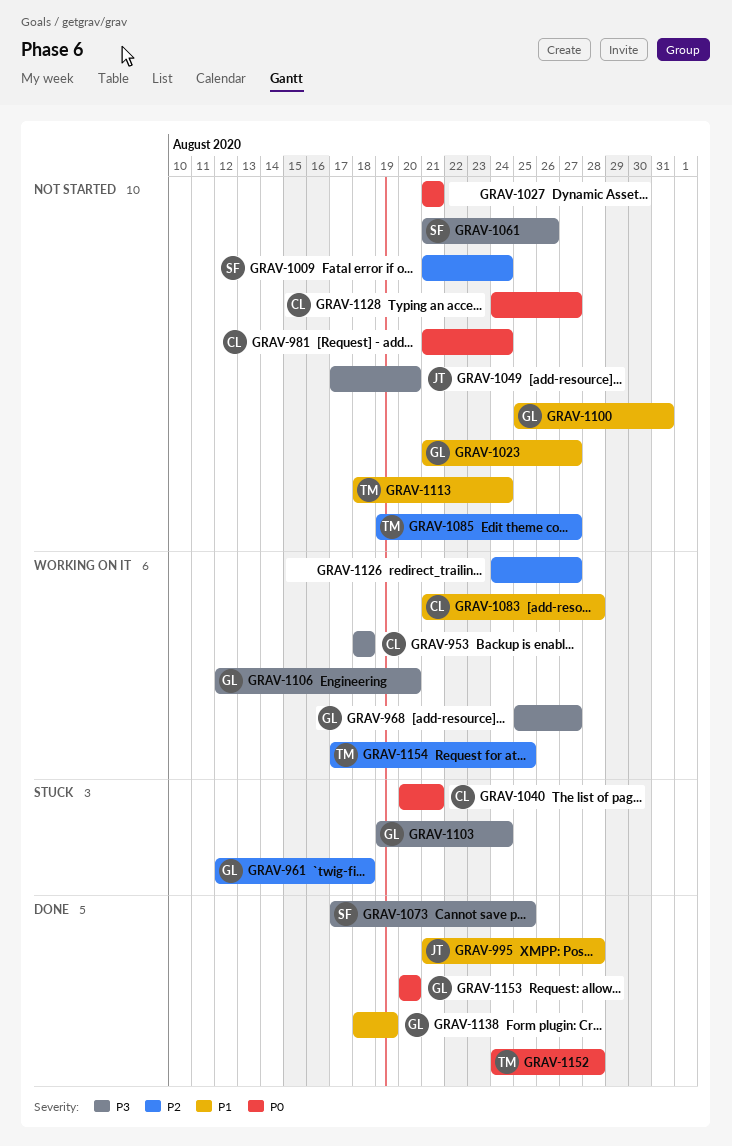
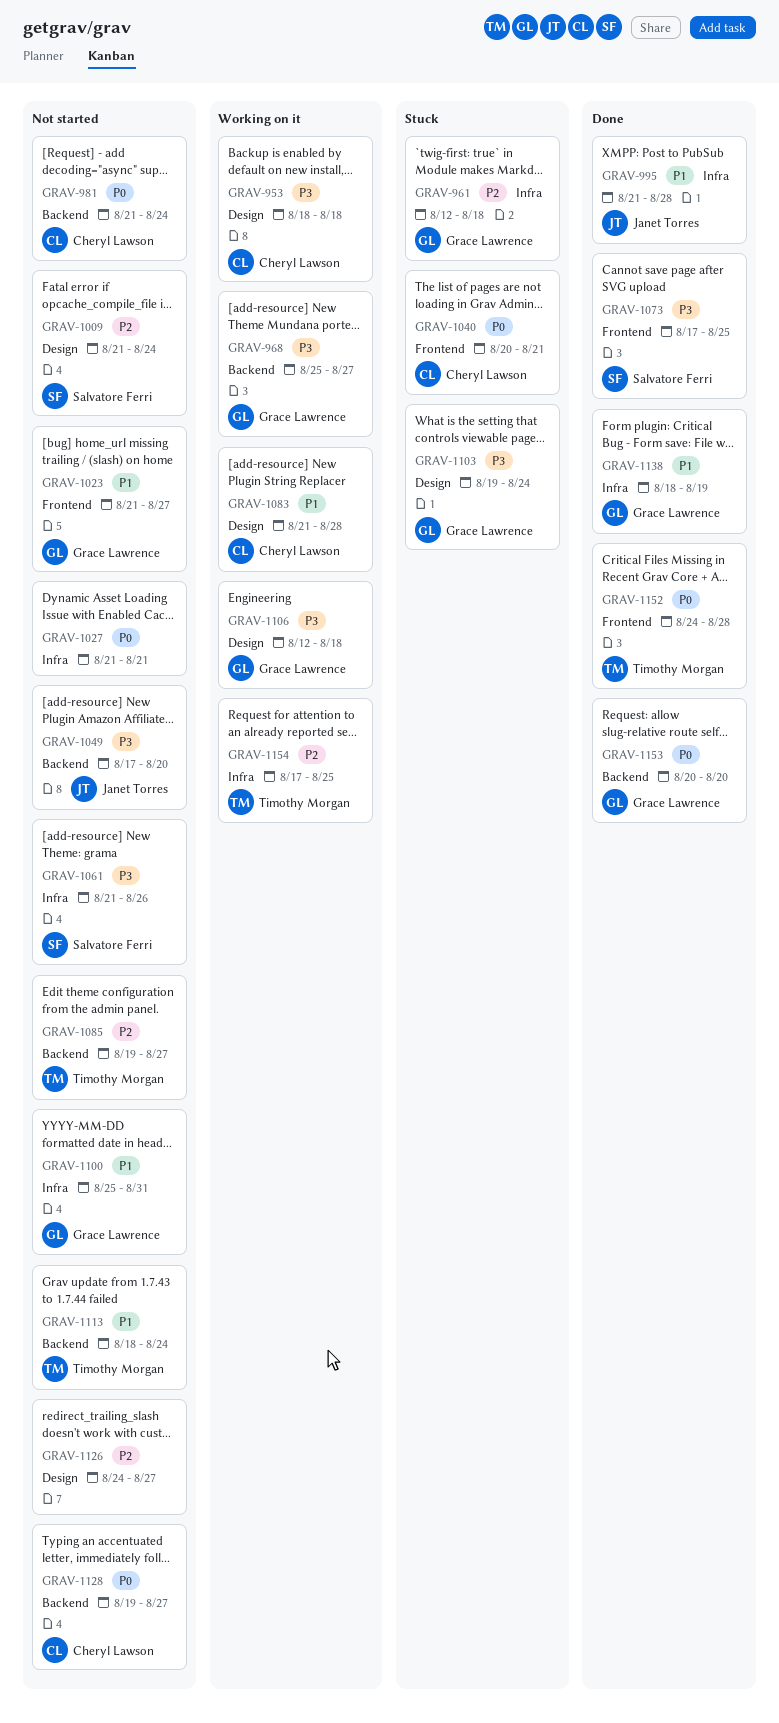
GRAV-1106, due: Aug 20 -> Aug 18
GRAV-1126, status: Working on it -> Not started
GRAV-1128, start: Aug 24 -> Aug 19

